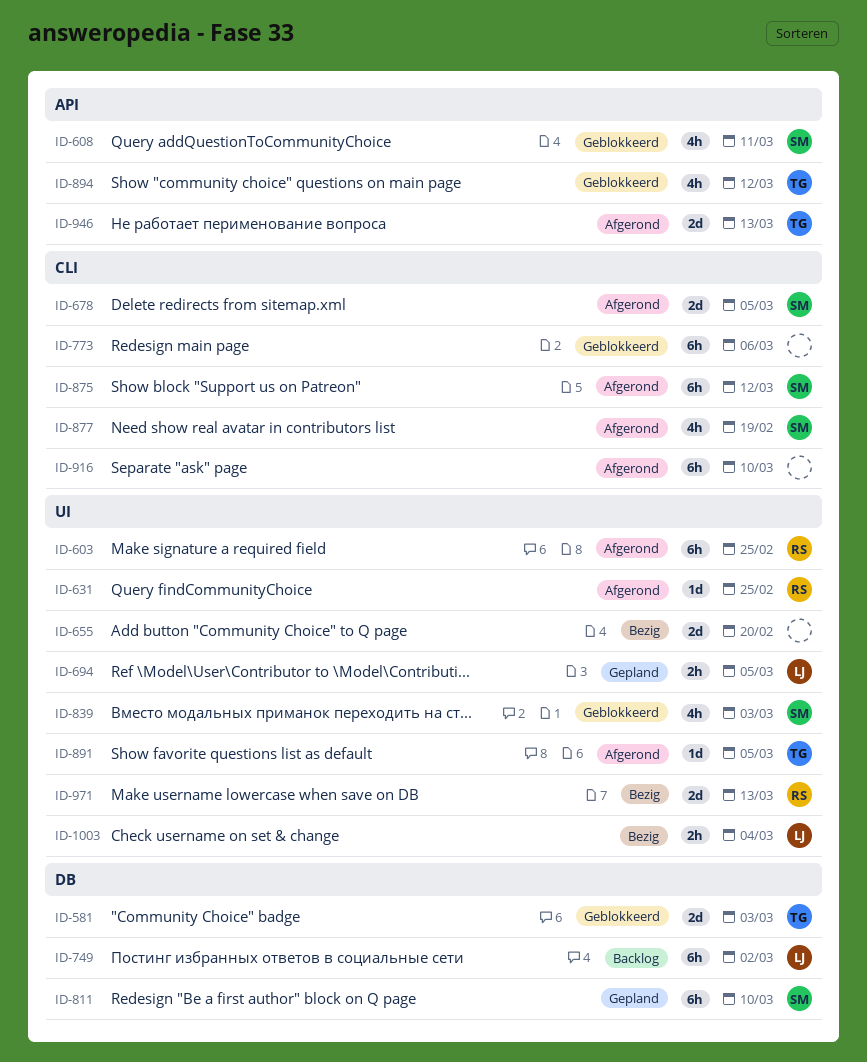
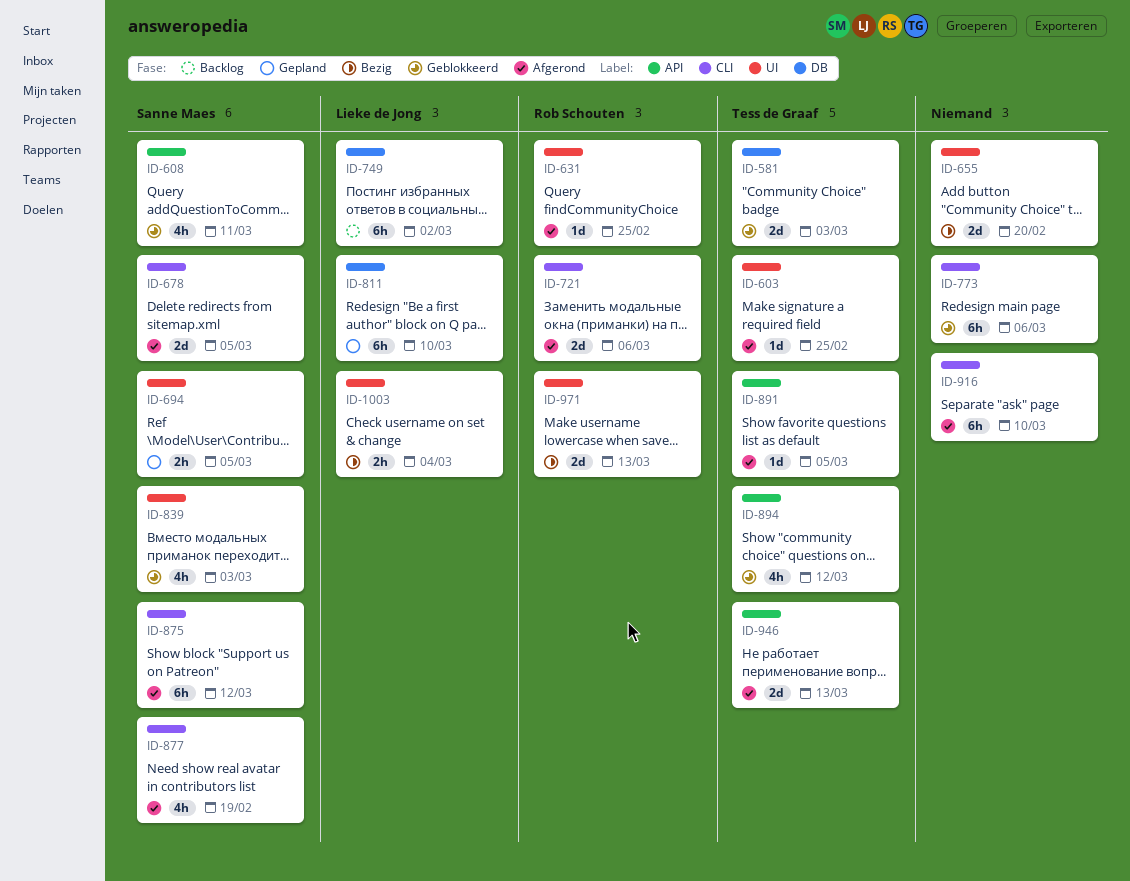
ID-603, owner: Rob Schouten -> Tess de Graaf
ID-603, estimate: 6h -> 1d
ID-694, owner: Lieke de Jong -> Sanne Maes
ID-721: none -> present
ID-811, owner: Sanne Maes -> Lieke de Jong
ID-891, label: UI -> API

